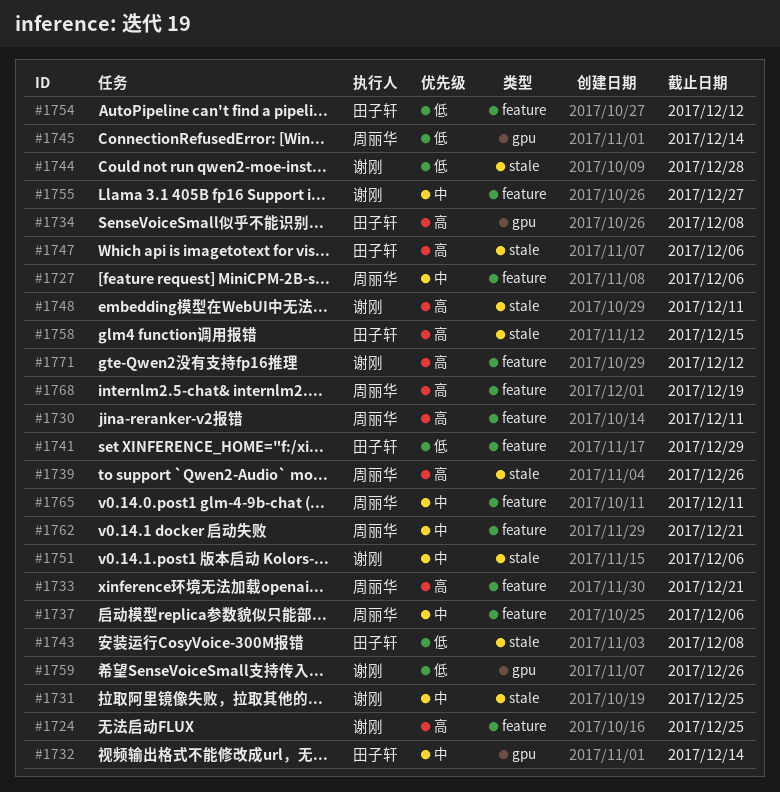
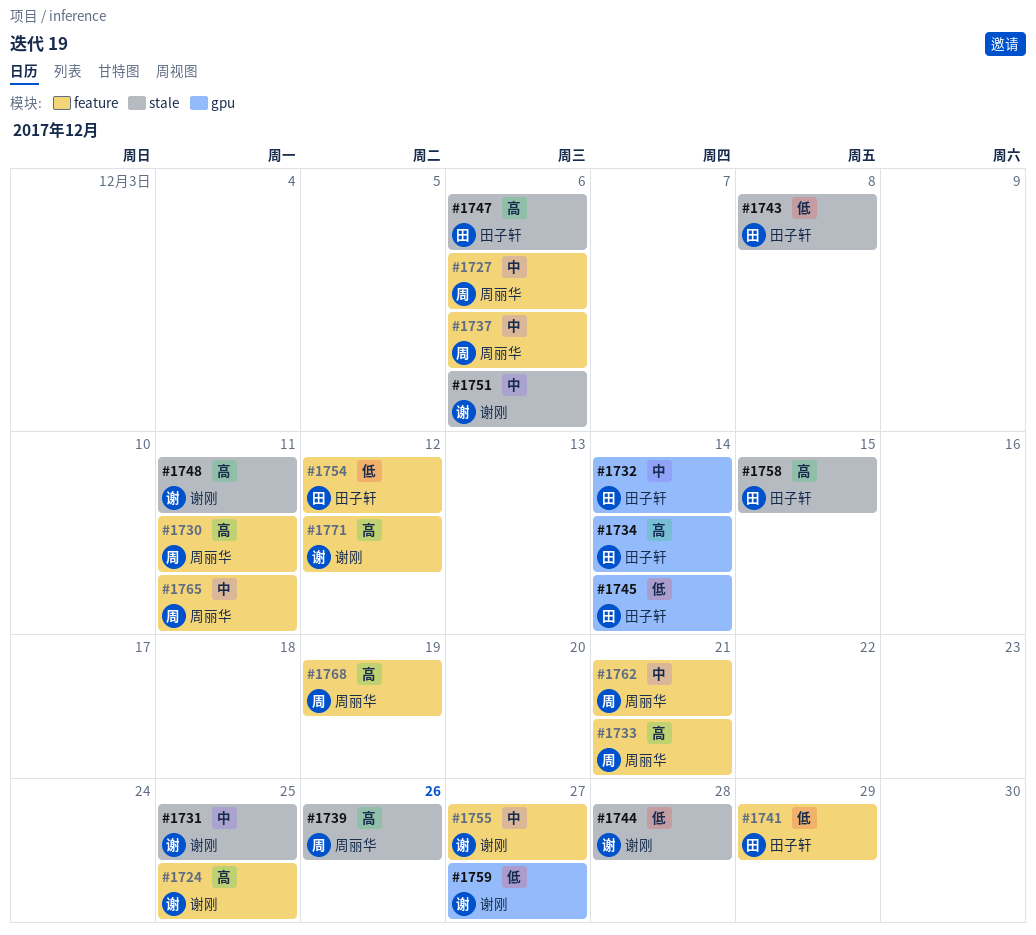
#1734, due: Dec 8 -> Dec 14
#1745, owner: 周丽华 -> 田子轩
#1759, due: Dec 26 -> Dec 27

